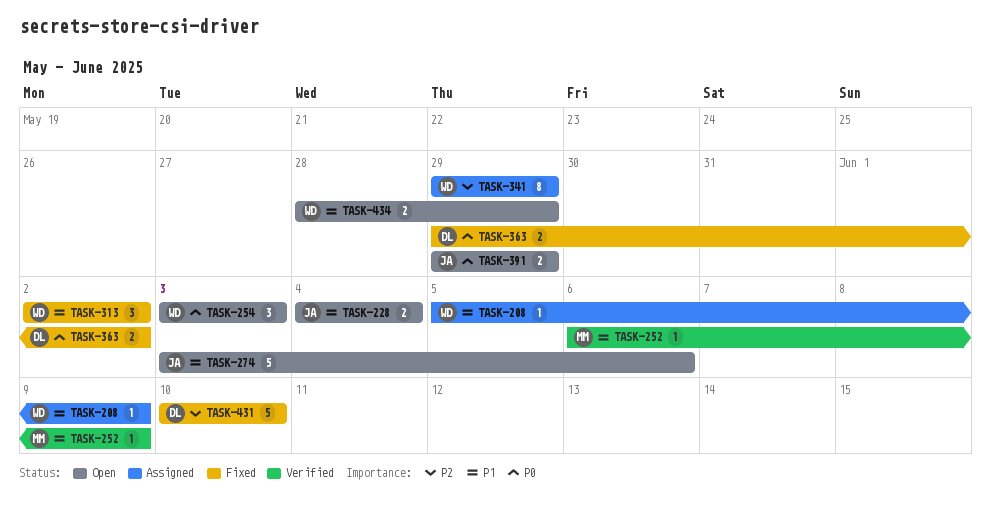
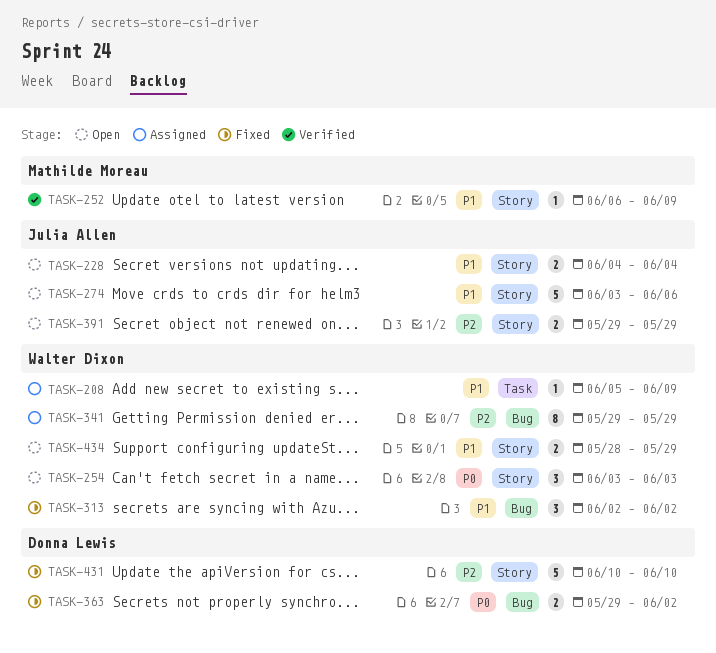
TASK-391, priority: P0 -> P2

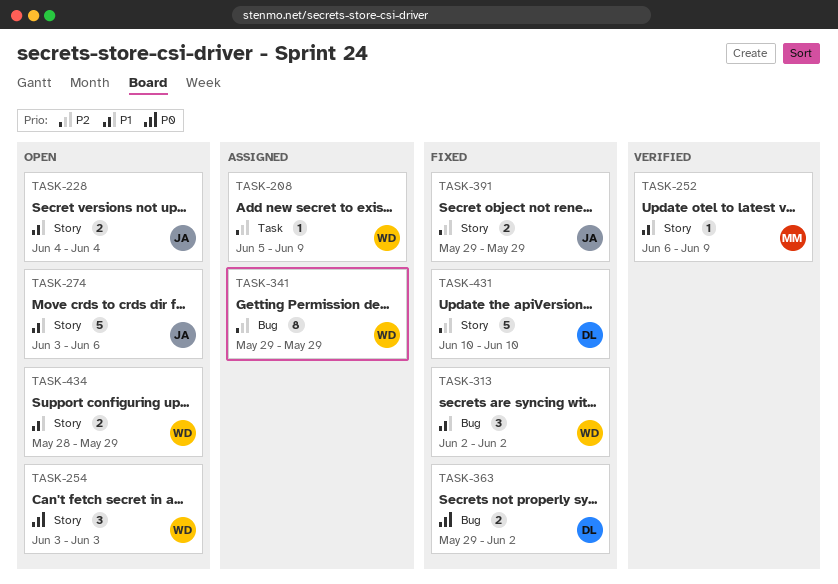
TASK-208, priority: P1 -> P2
TASK-391, status: Open -> Fixed

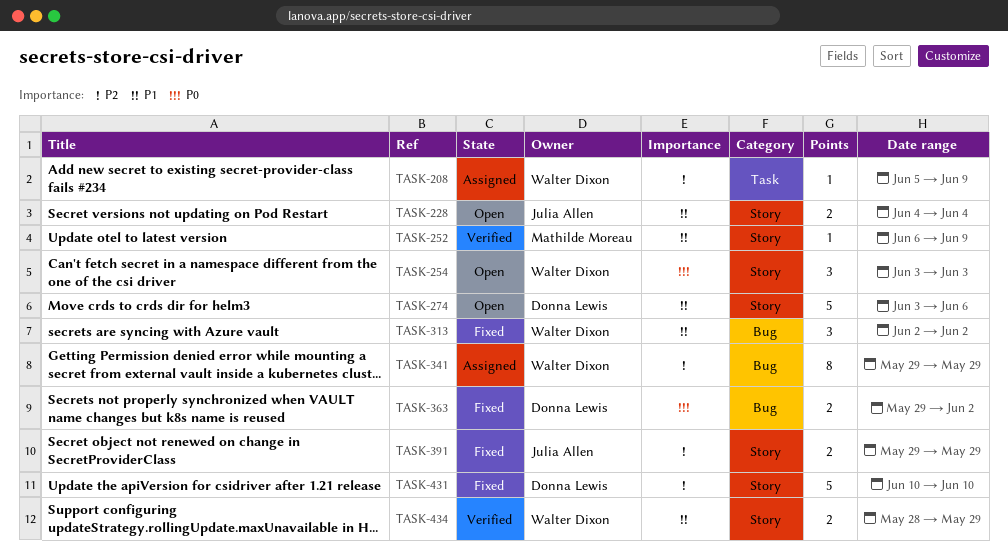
TASK-274, owner: Julia Allen -> Donna Lewis
TASK-434, status: Open -> Verified

